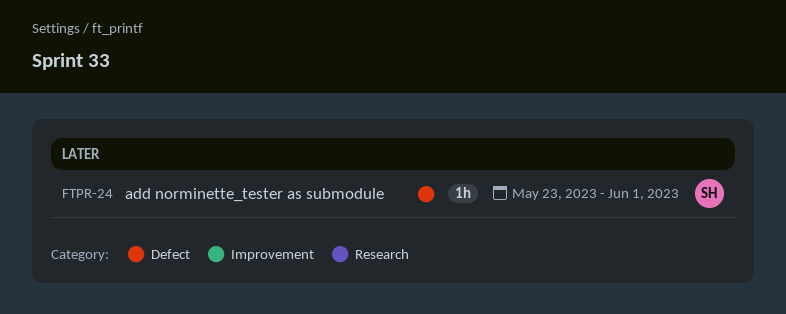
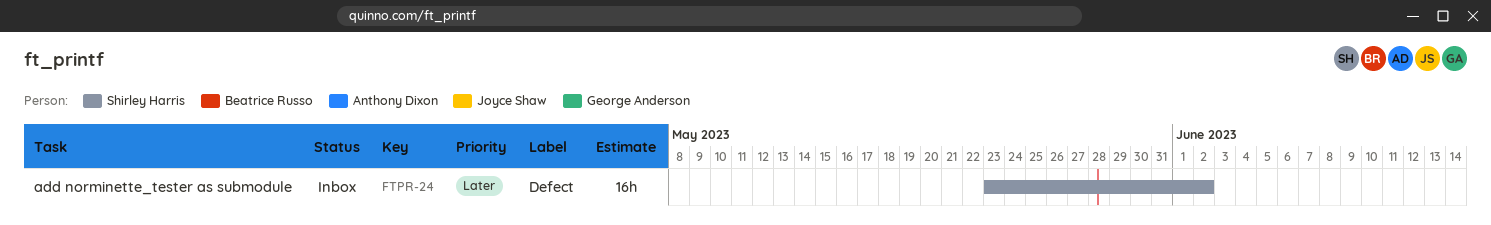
FTPR-24, estimate: 1h -> 16h
FTPR-24, due: Jun 1 -> Jun 2

